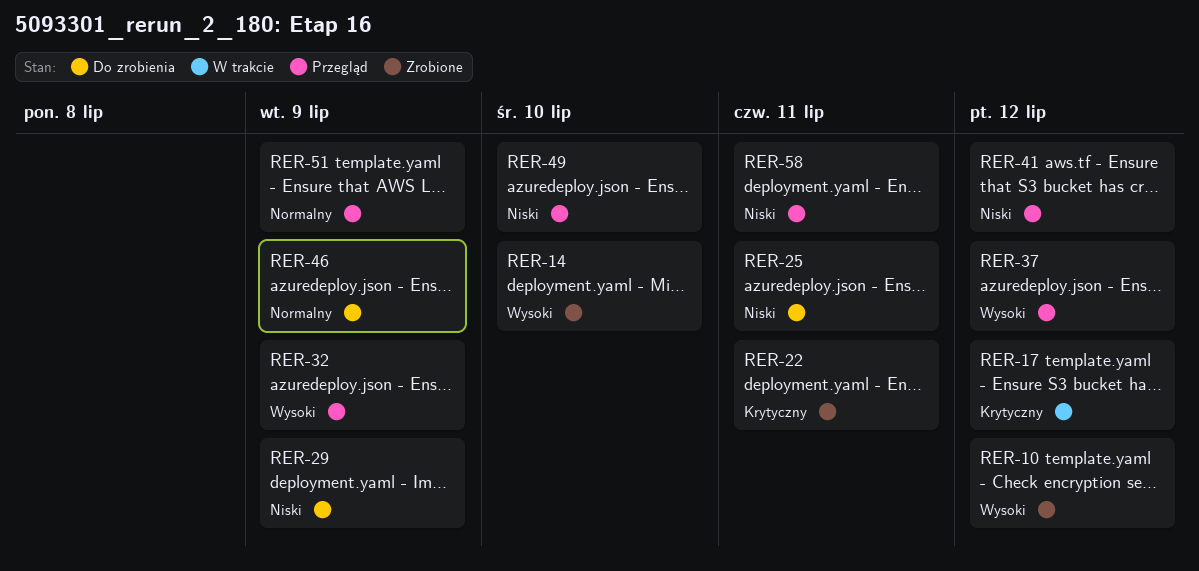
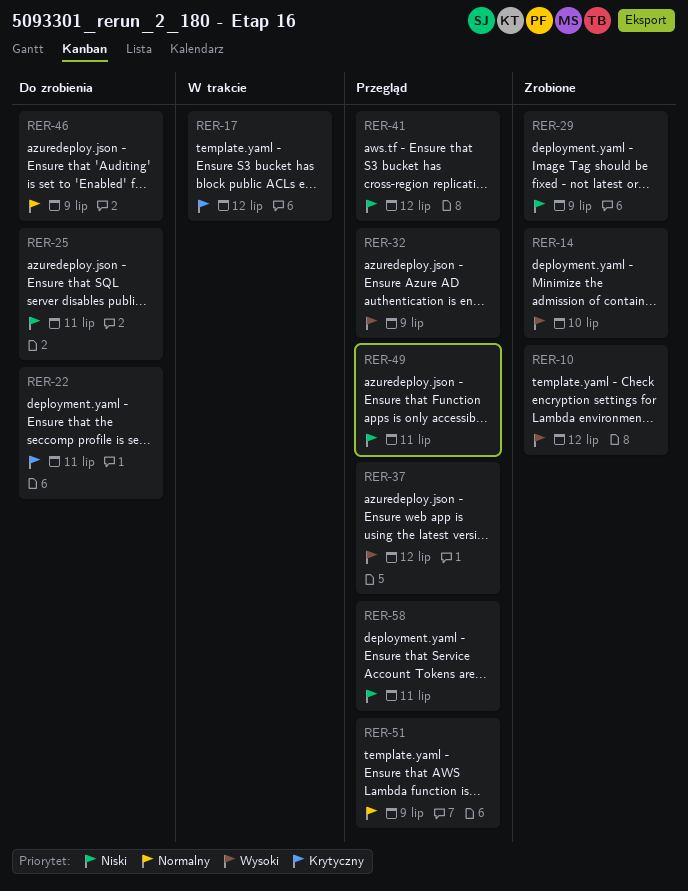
RER-22, status: Zrobione -> Do zrobienia
RER-29, status: Do zrobienia -> Zrobione
RER-49, due: Jul 10 -> Jul 11

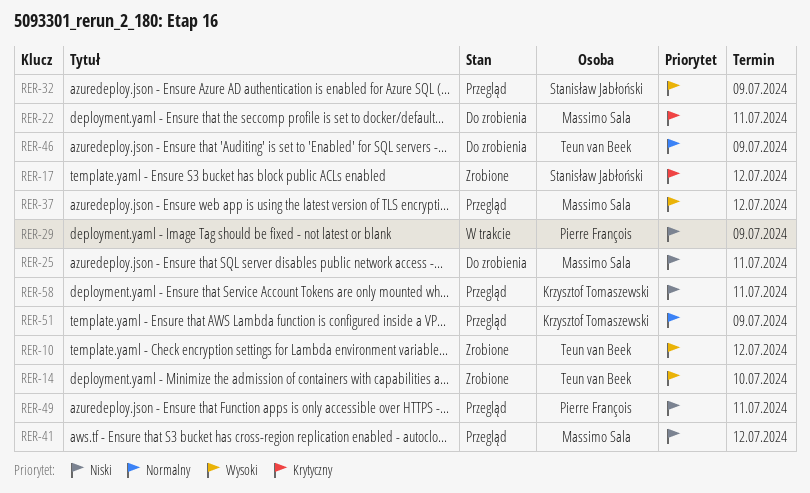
RER-17, status: W trakcie -> Zrobione
RER-29, status: Zrobione -> W trakcie

